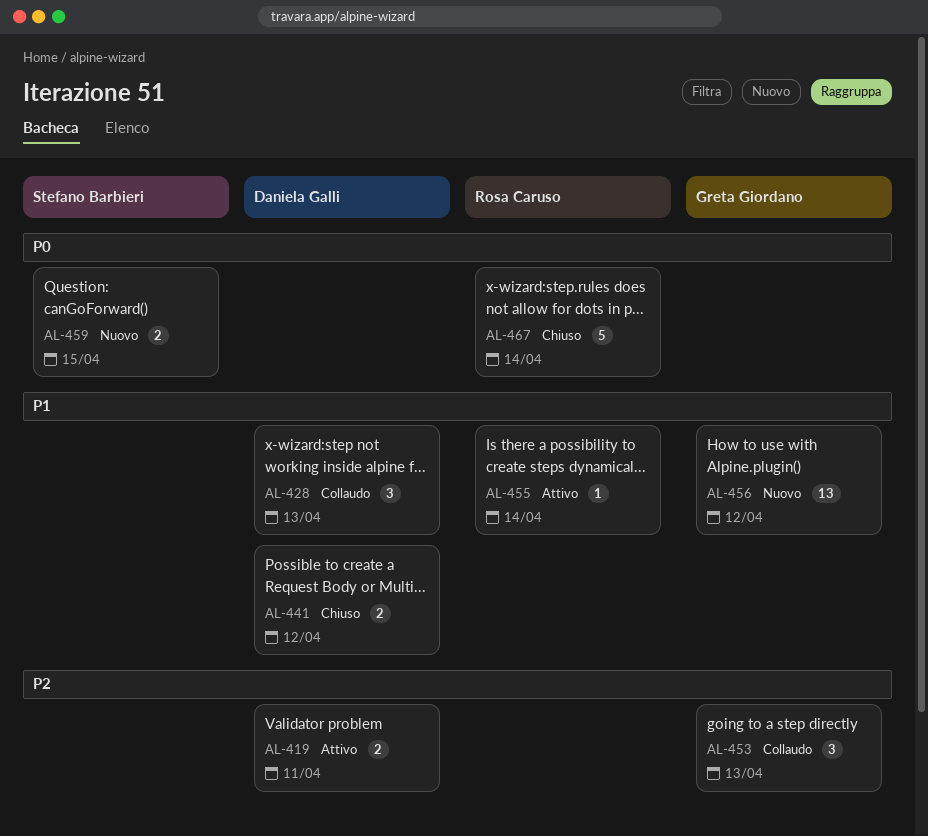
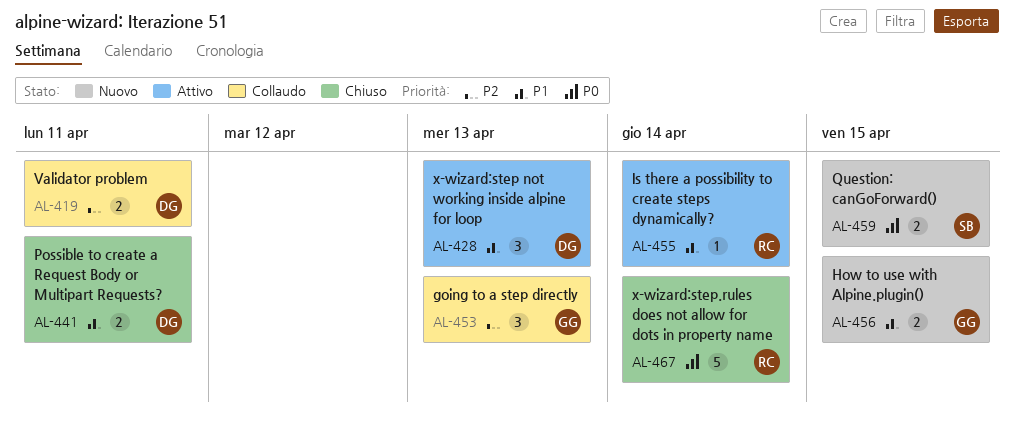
AL-419, status: Attivo -> Collaudo
AL-428, status: Collaudo -> Attivo
AL-441, due: Apr 12 -> Apr 11
AL-456, estimate: 13 -> 2
AL-456, due: Apr 12 -> Apr 15

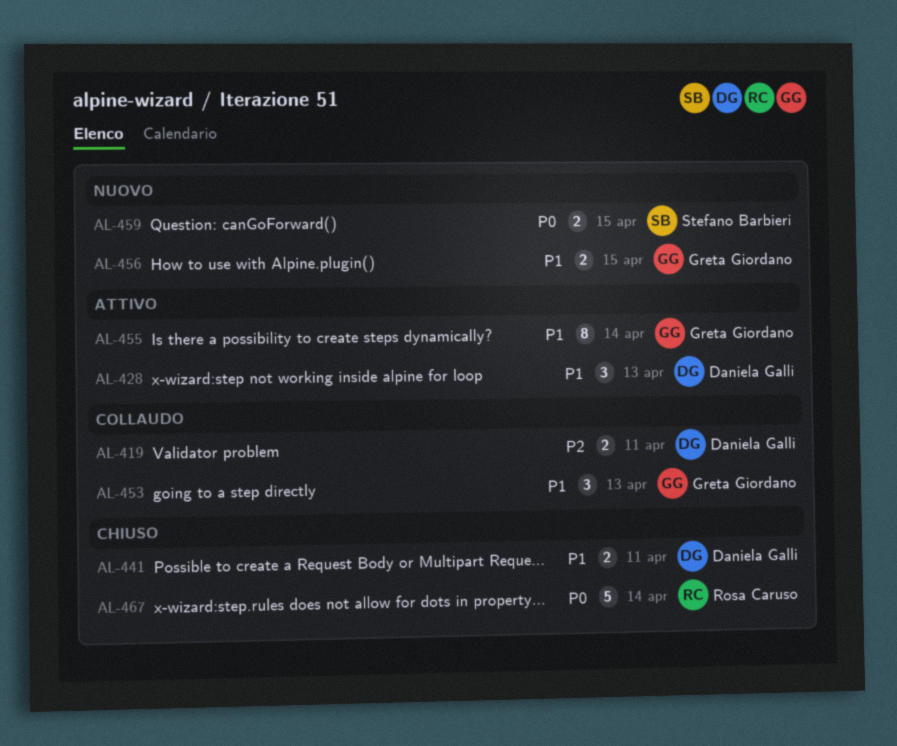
AL-453, priority: P2 -> P1
AL-455, owner: Rosa Caruso -> Greta Giordano
AL-455, estimate: 1 -> 8

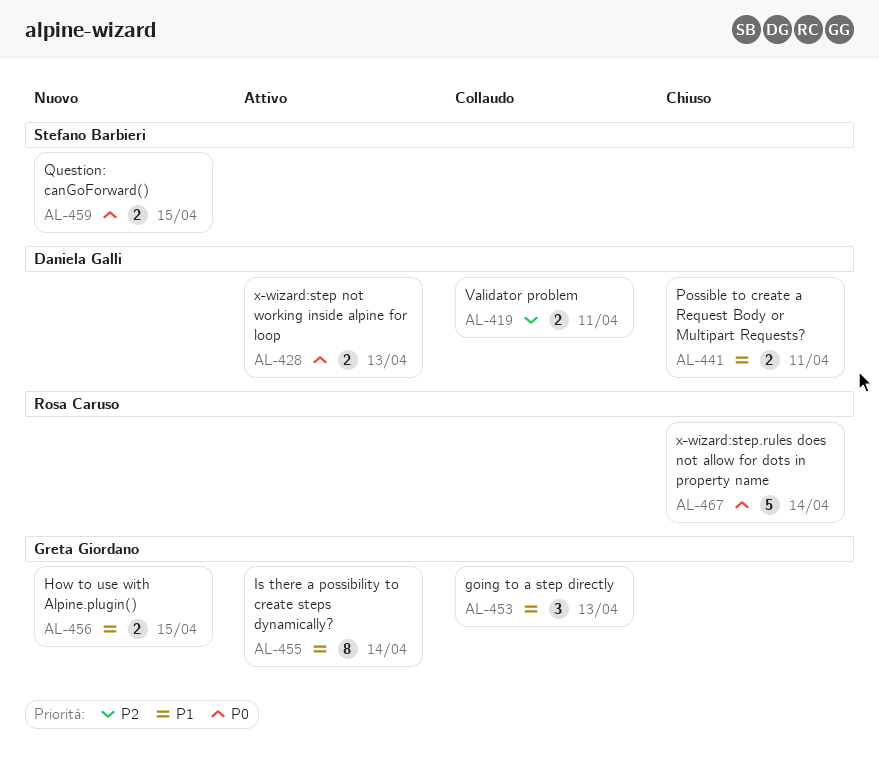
AL-428, priority: P1 -> P0
AL-428, estimate: 3 -> 2

